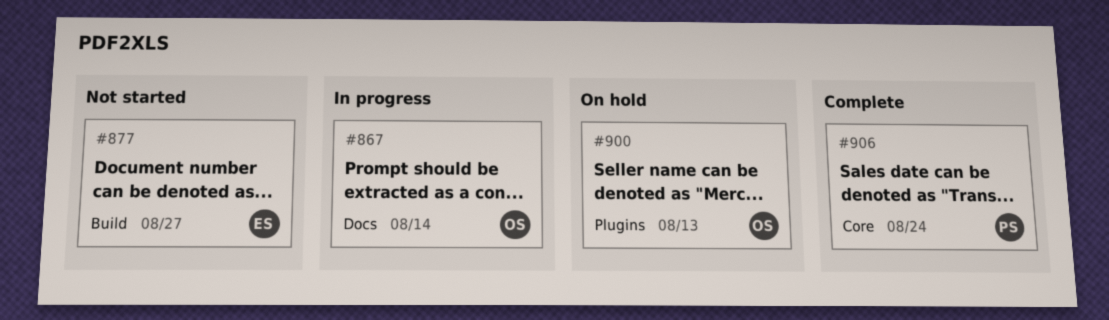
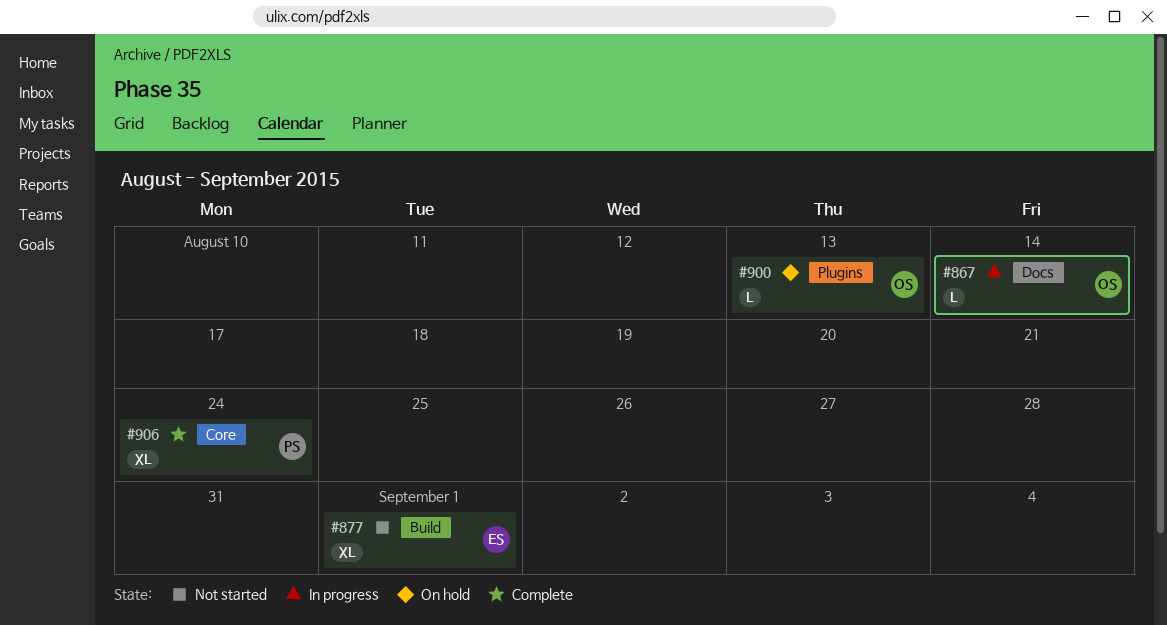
#877, due: Aug 27 -> Sep 1

